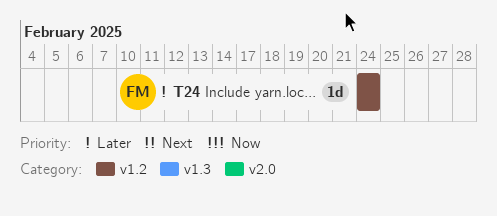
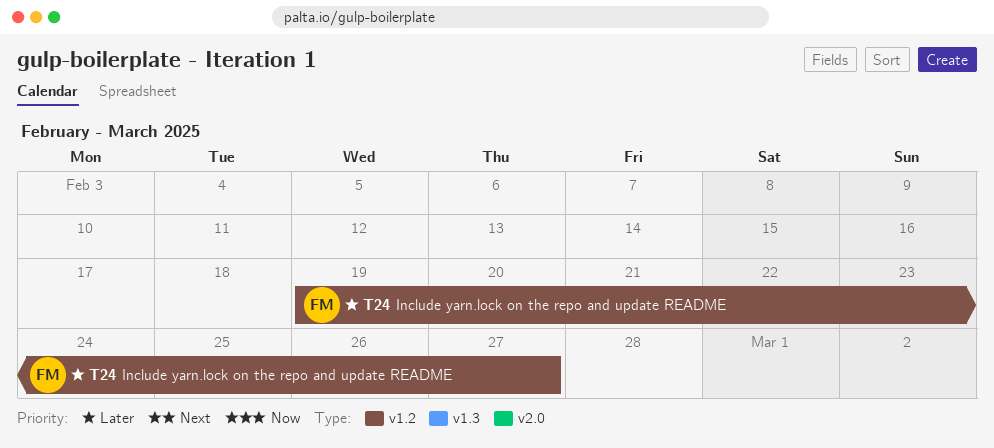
T24, start: Feb 24 -> Feb 19
T24, due: Feb 24 -> Feb 27

